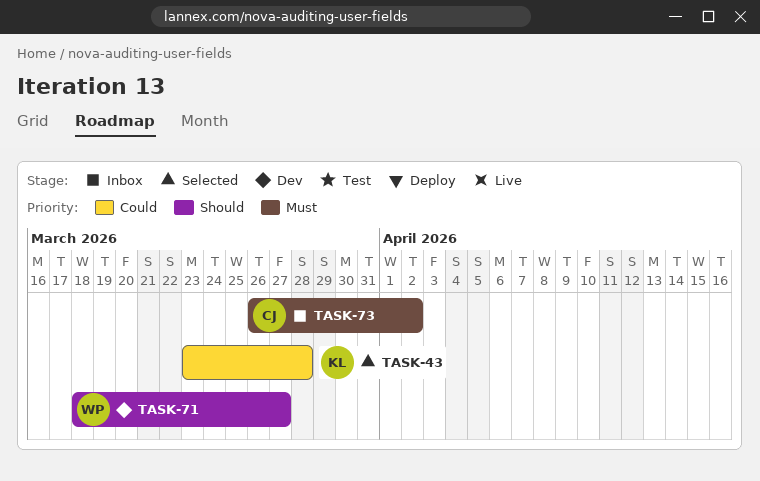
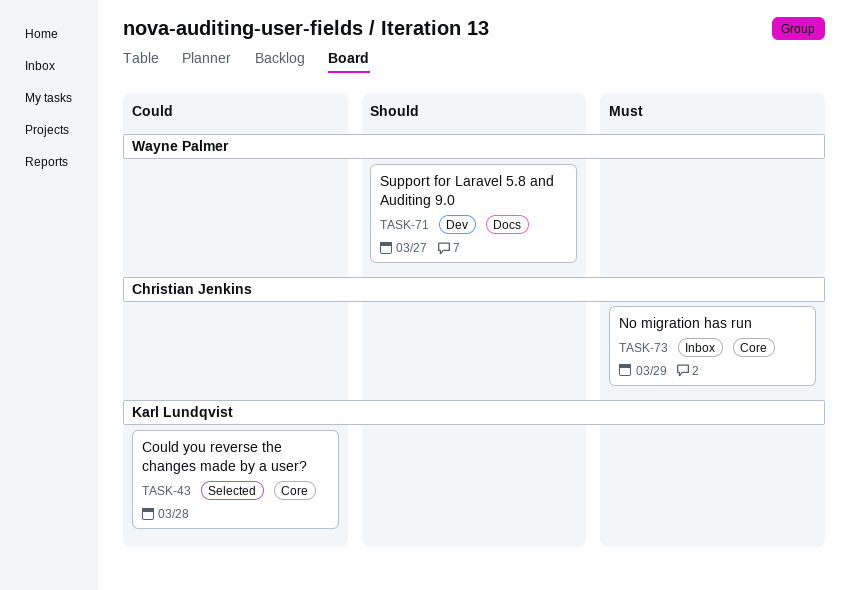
TASK-73, due: Apr 2 -> Mar 29

